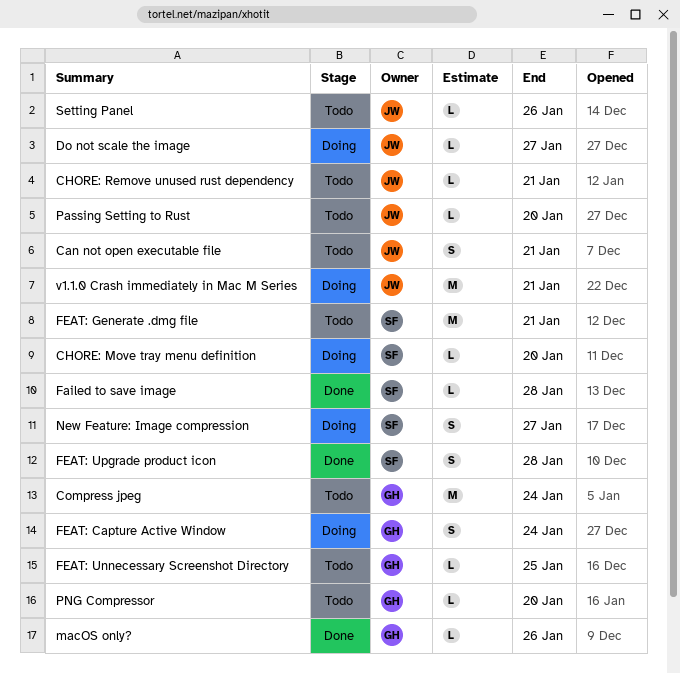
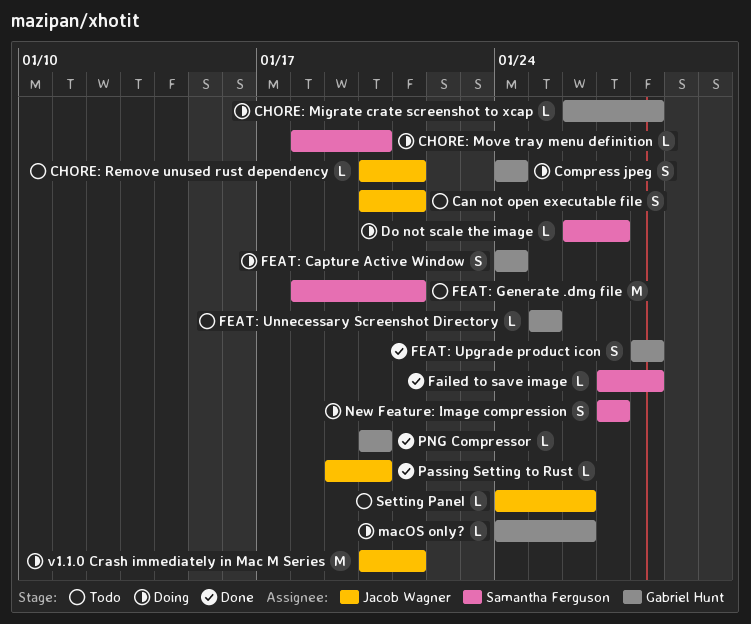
CHORE: Migrate crate screenshot to xcap: none -> present
Compress jpeg, status: Todo -> Doing
Compress jpeg, estimate: M -> S
Do not scale the image, owner: Jacob Wagner -> Samantha Ferguson
FEAT: Upgrade product icon, owner: Samantha Ferguson -> Gabriel Hunt
macOS only?, status: Done -> Doing
Passing Setting to Rust, status: Todo -> Done
PNG Compressor, status: Todo -> Done

